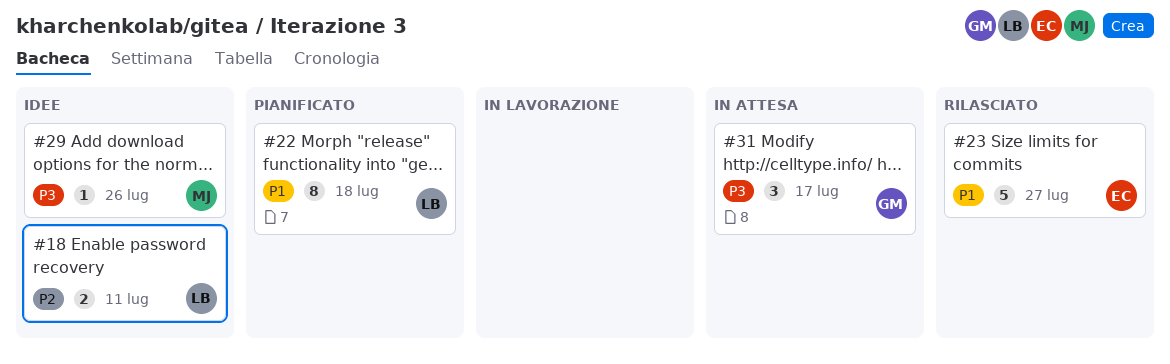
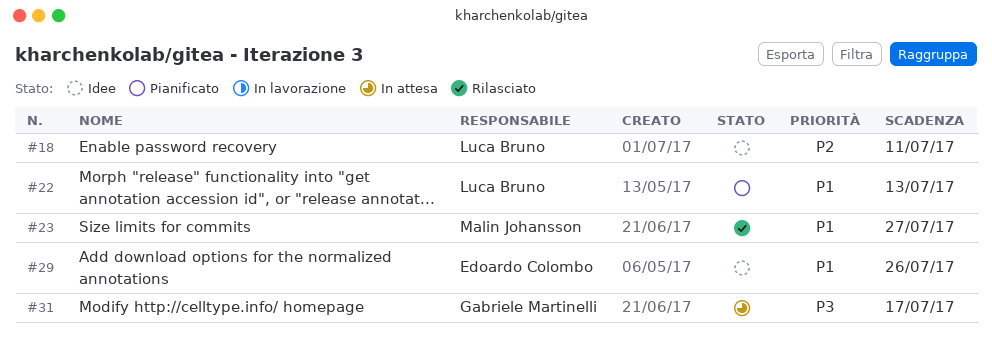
#22, due: Jul 18 -> Jul 13
#23, owner: Edoardo Colombo -> Malin Johansson
#29, owner: Malin Johansson -> Edoardo Colombo
#29, priority: P3 -> P1

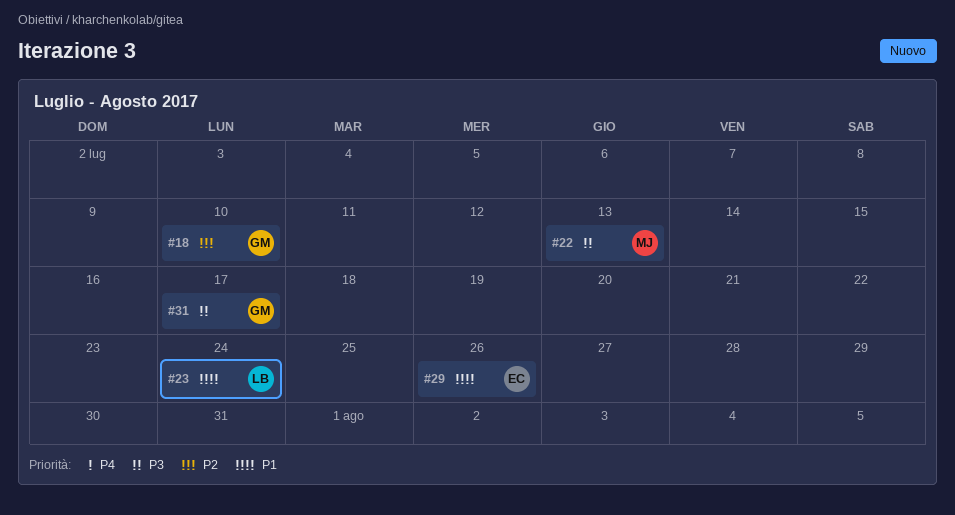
#18, owner: Luca Bruno -> Gabriele Martinelli
#18, due: Jul 11 -> Jul 10
#22, owner: Luca Bruno -> Malin Johansson
#22, priority: P1 -> P3
#23, owner: Malin Johansson -> Luca Bruno
#23, due: Jul 27 -> Jul 24

